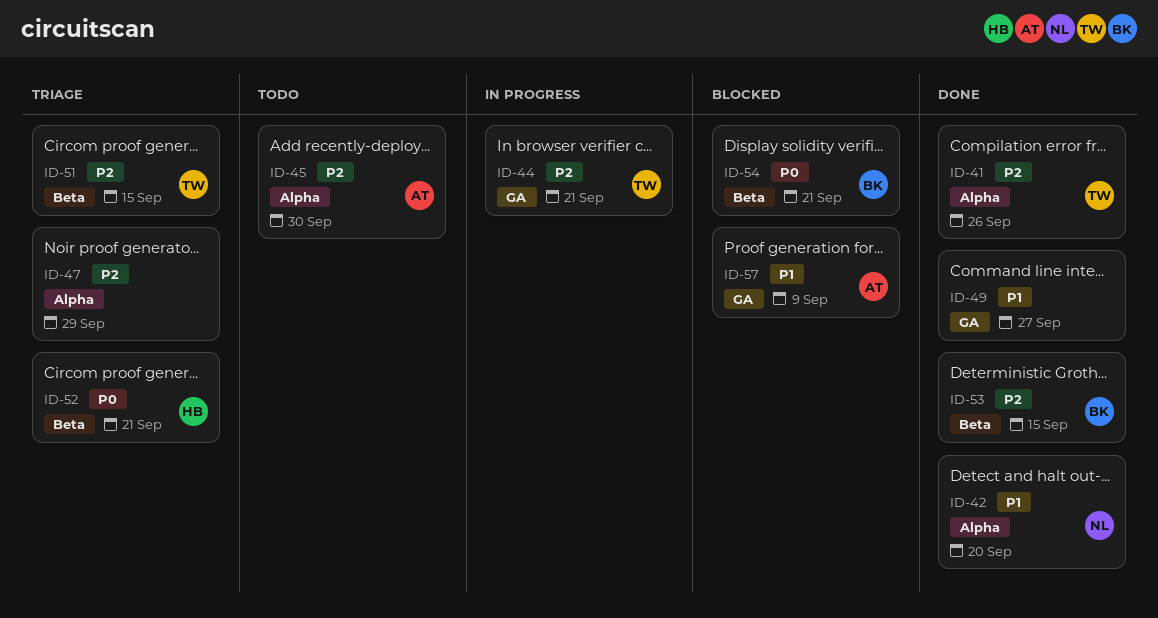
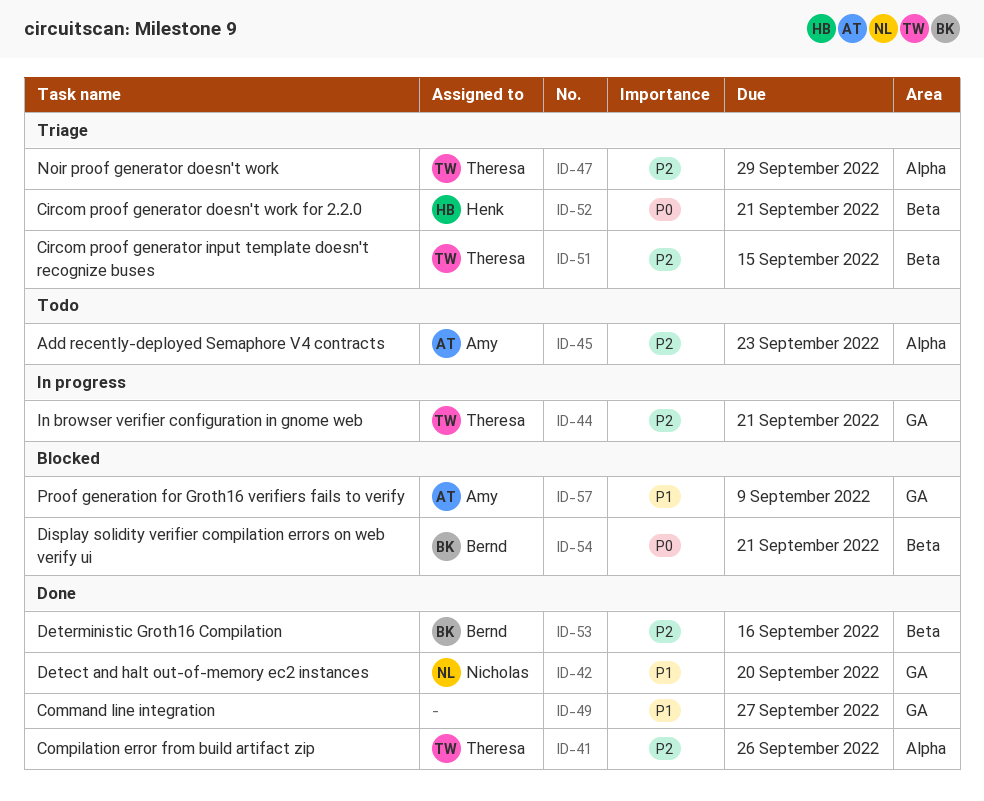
ID-42, label: Alpha -> GA
ID-45, due: Sep 30 -> Sep 23
ID-47, owner: none -> Theresa
ID-53, due: Sep 15 -> Sep 16

